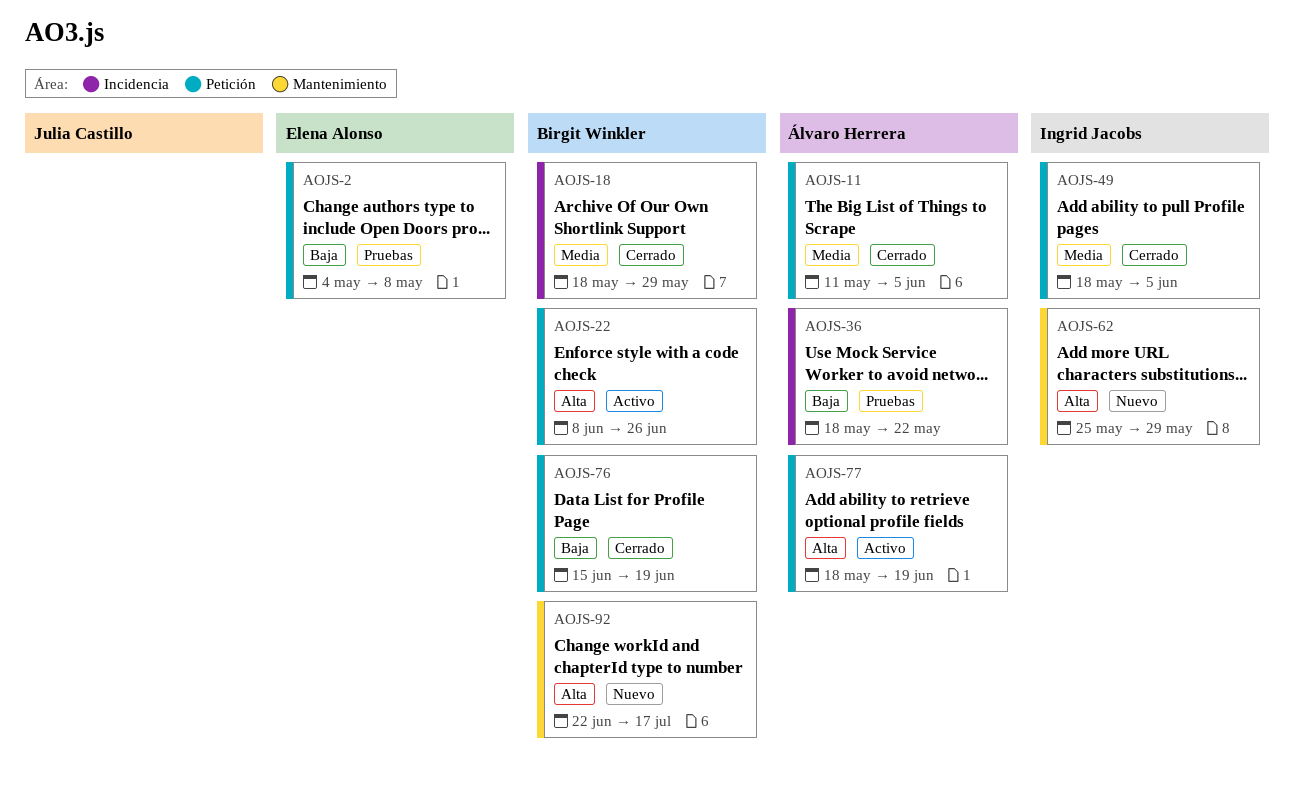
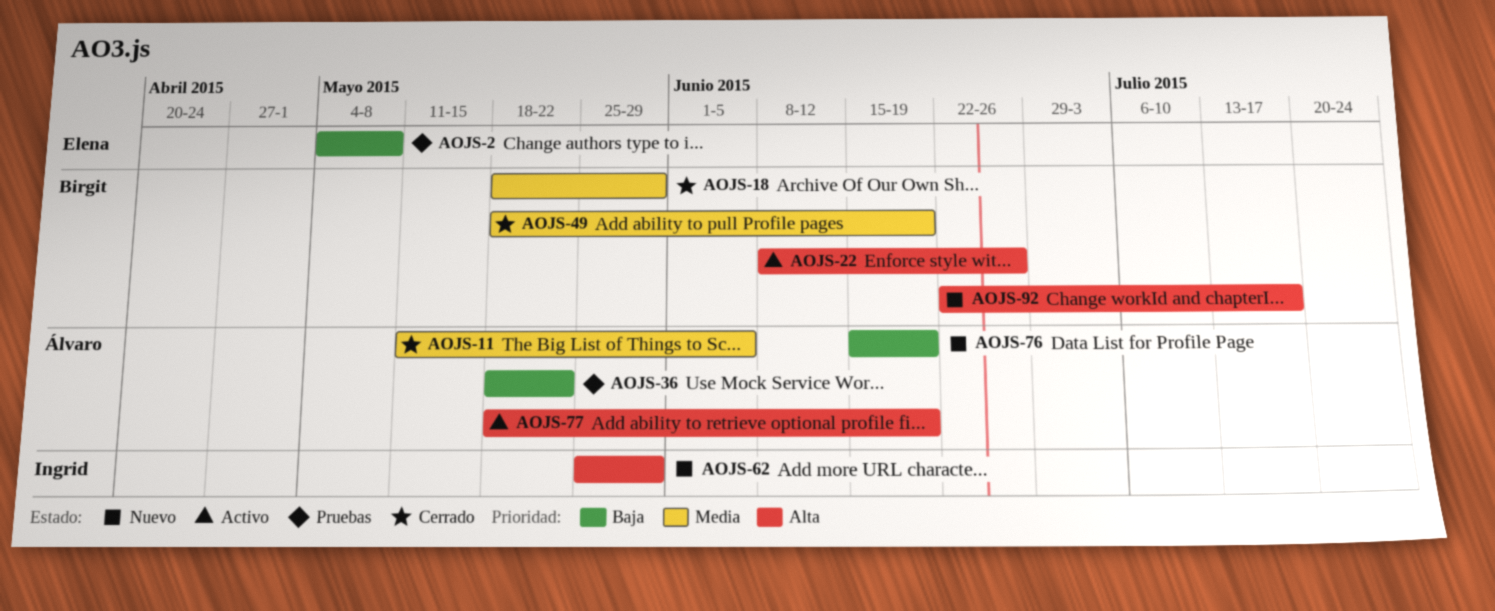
AOJS-49, owner: Ingrid Jacobs -> Birgit Winkler
AOJS-49, due: Jun 5 -> Jun 19
AOJS-76, status: Cerrado -> Nuevo
AOJS-76, owner: Birgit Winkler -> Álvaro Herrera

